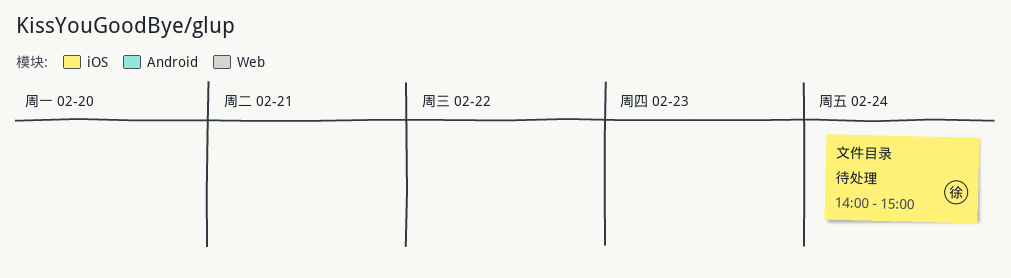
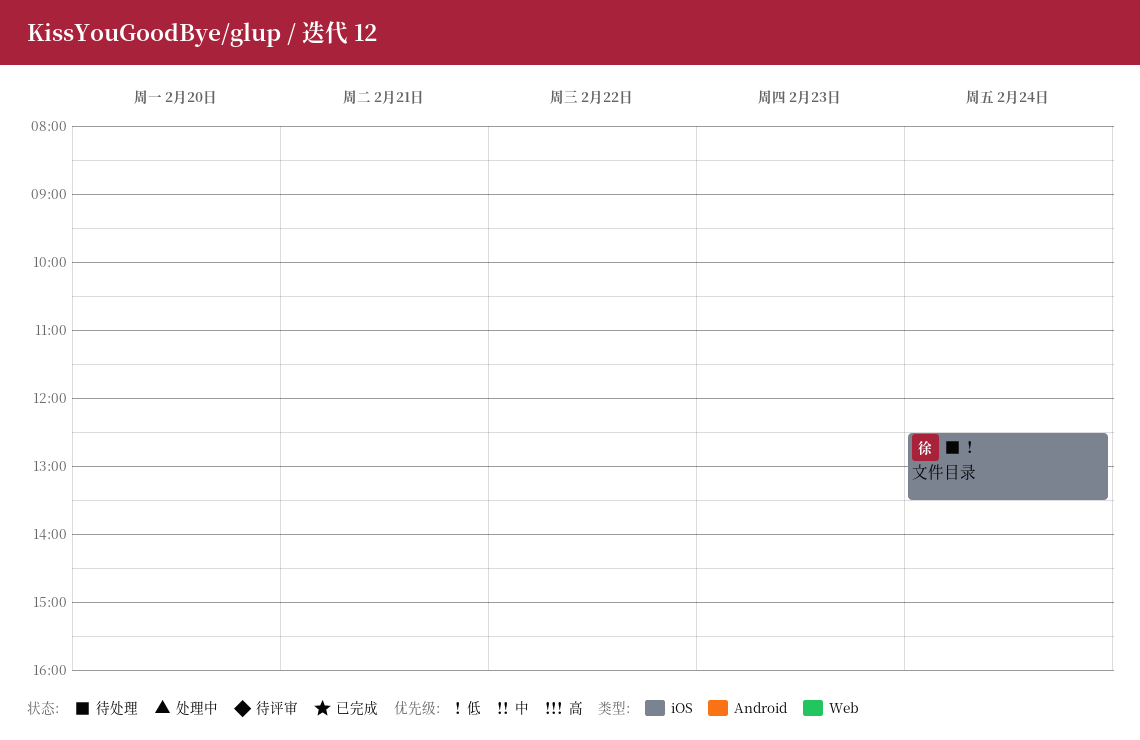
文件目录, begins: 14:00 -> 12:30
文件目录, ends: 15:00 -> 13:30

